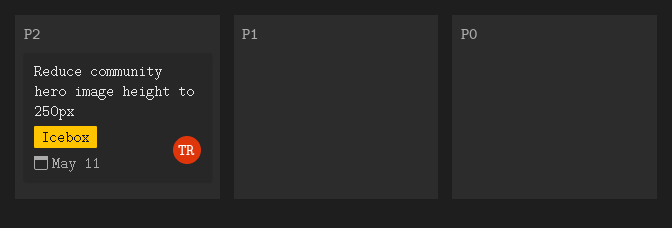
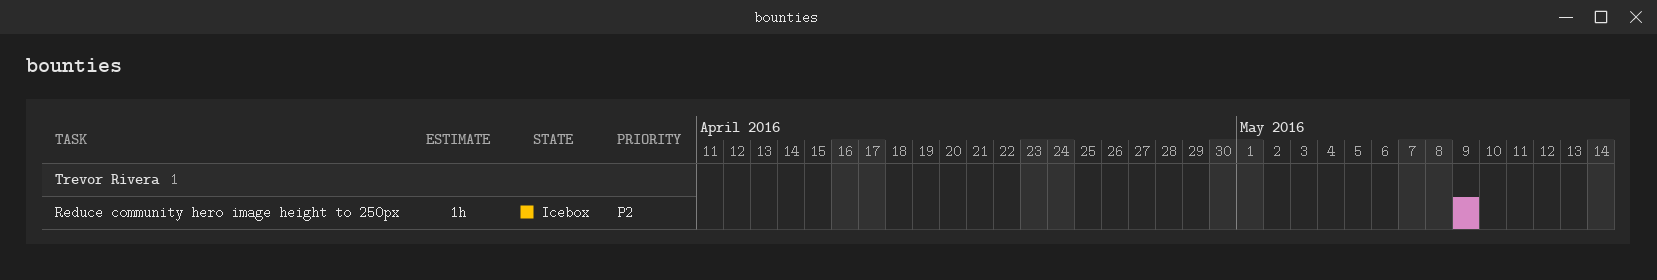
Reduce community hero image height to 250px, due: May 11 -> May 9

